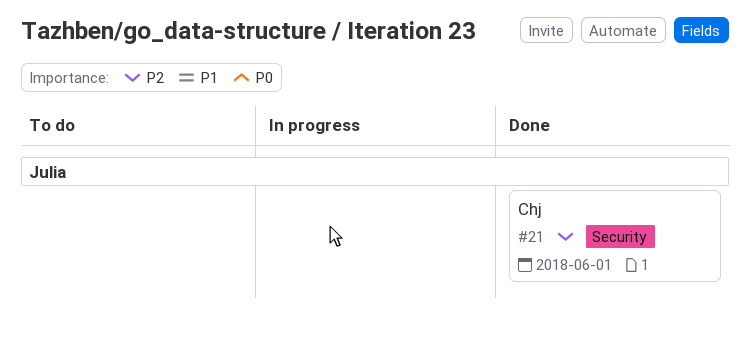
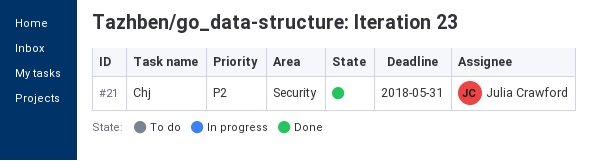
#21, due: Jun 1 -> May 31

